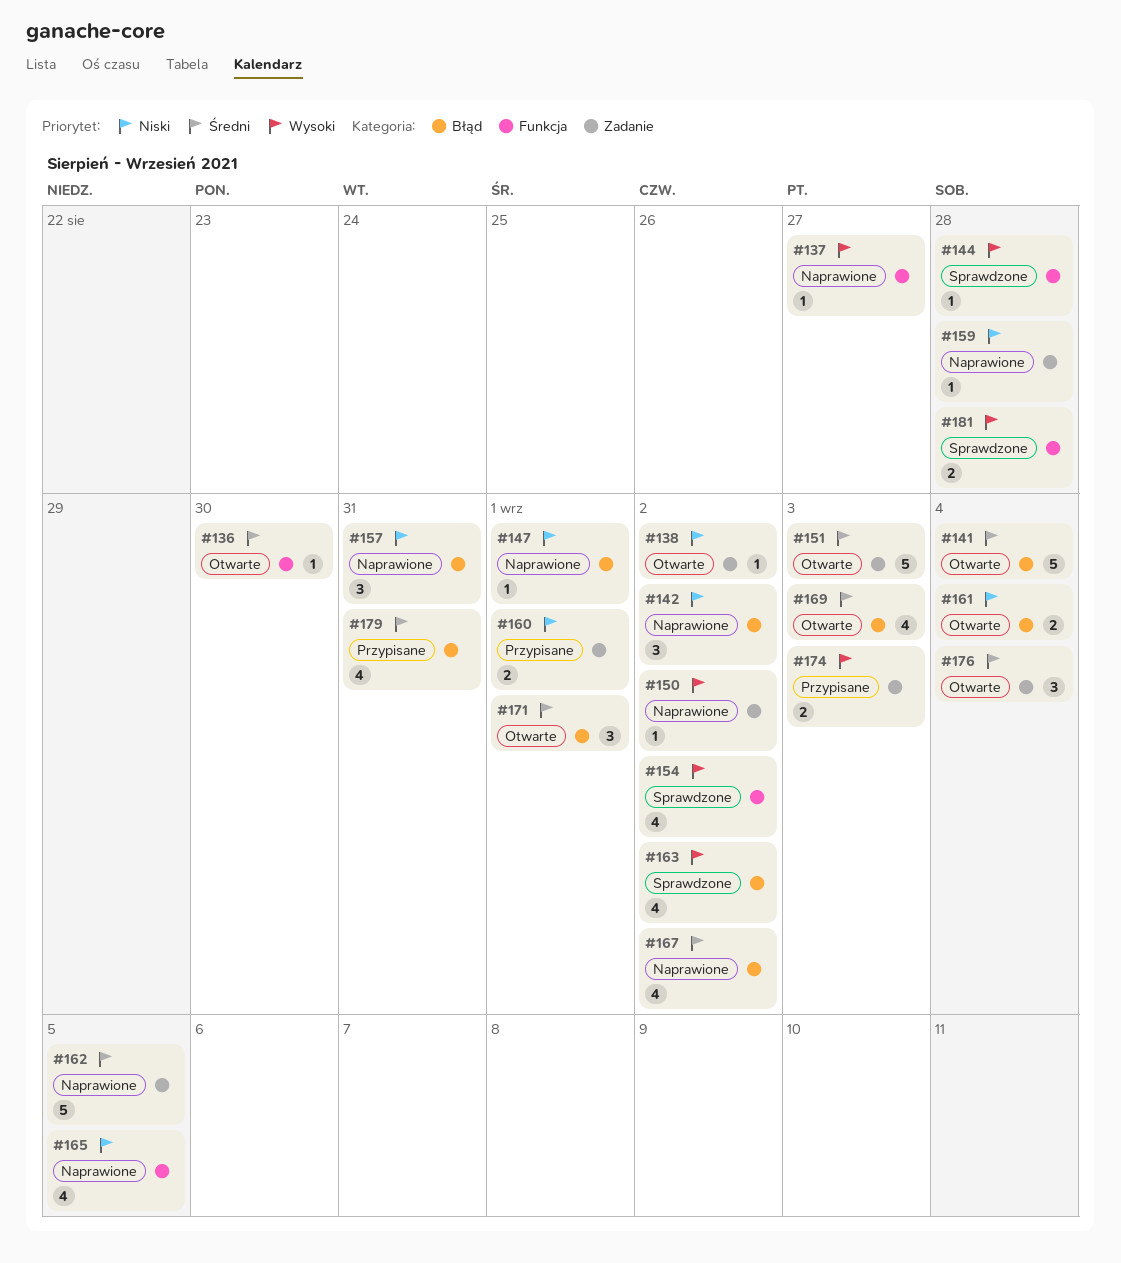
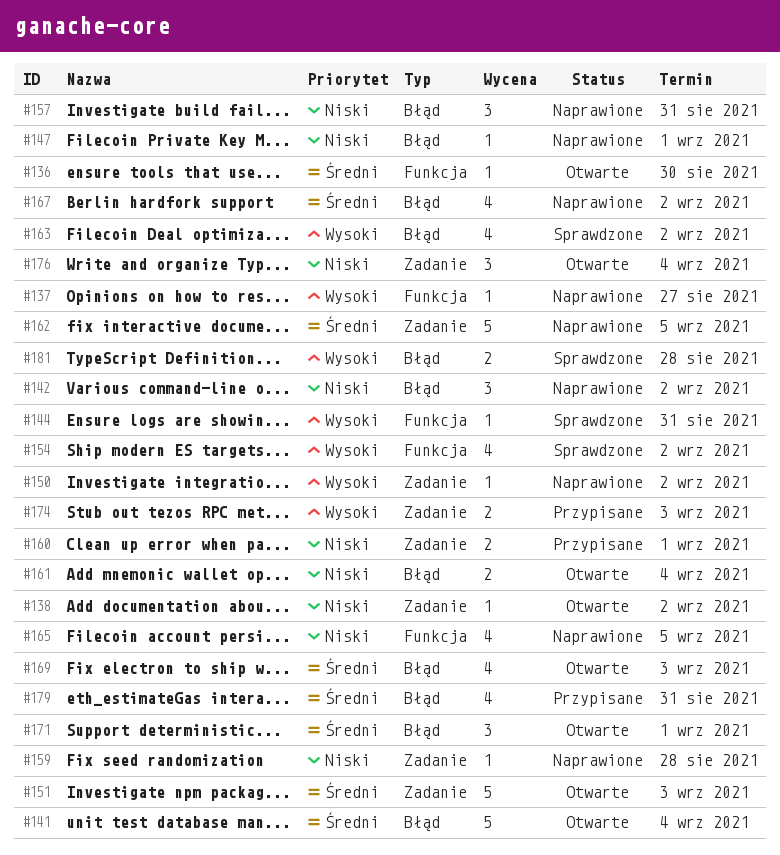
#144, due: Aug 28 -> Aug 31
#176, priority: Średni -> Niski
#181, label: Funkcja -> Błąd

